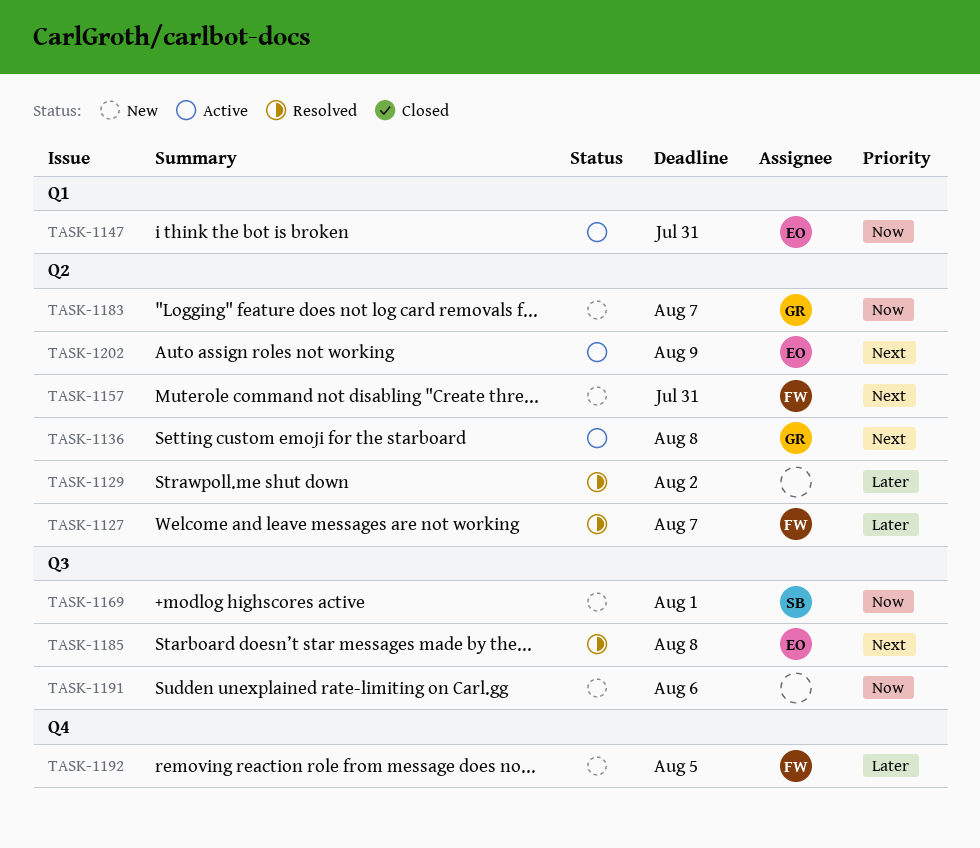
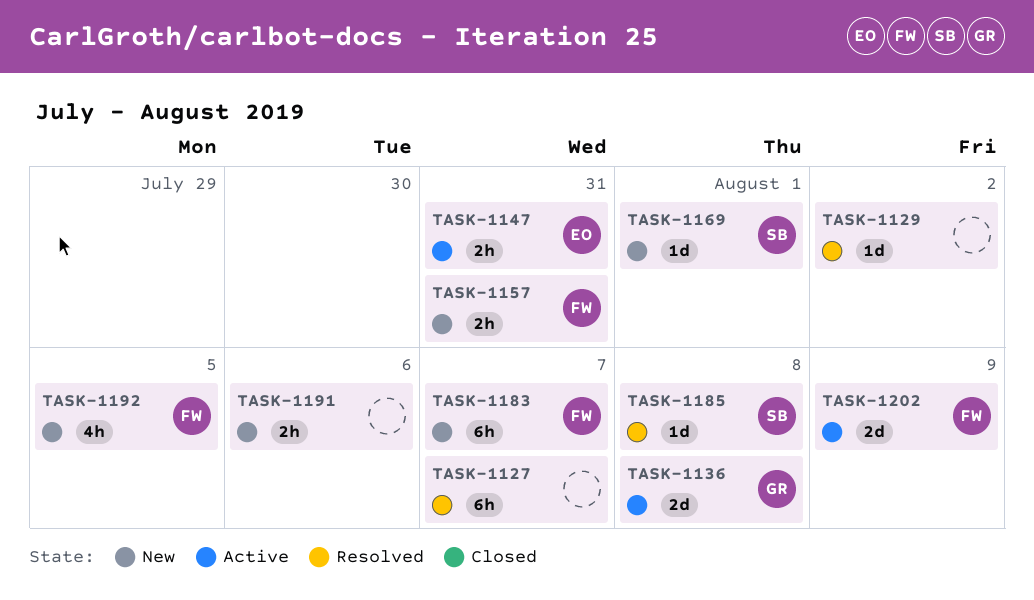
TASK-1127, owner: FW -> none
TASK-1183, owner: GR -> FW
TASK-1185, owner: EO -> SB
TASK-1202, owner: EO -> FW

